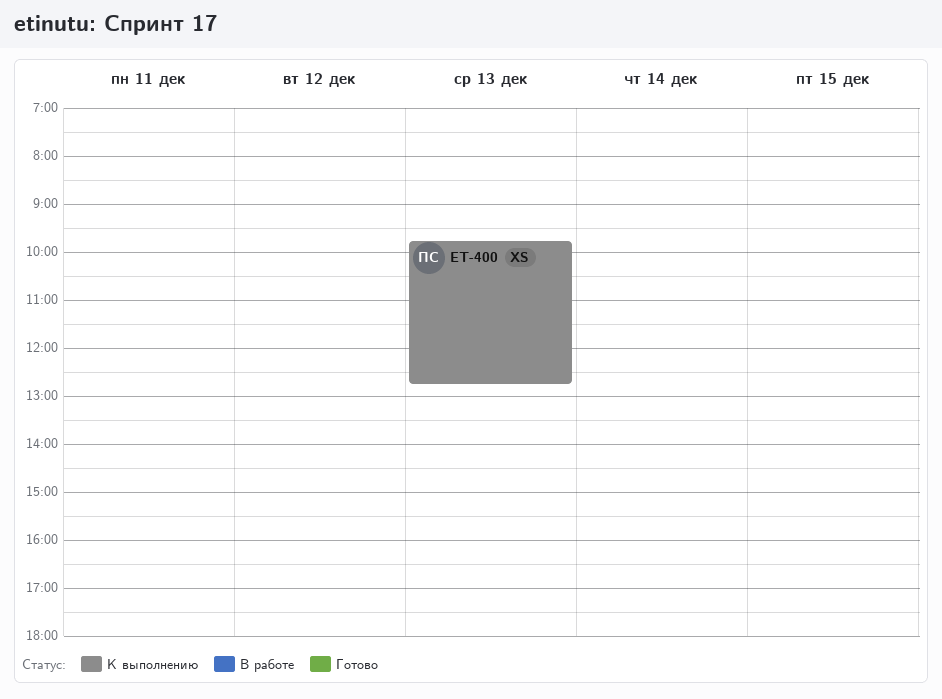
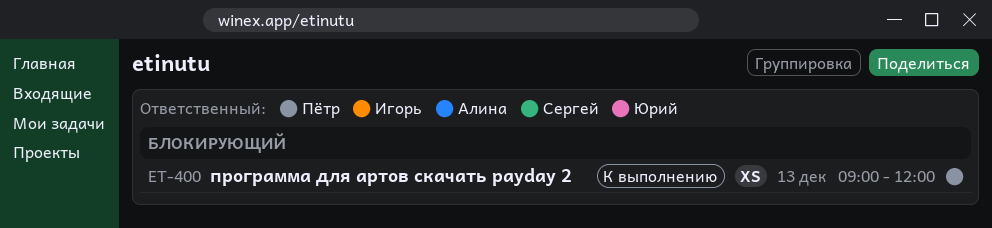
ET-400, begins: 09:45 -> 09:00
ET-400, ends: 12:45 -> 12:00

